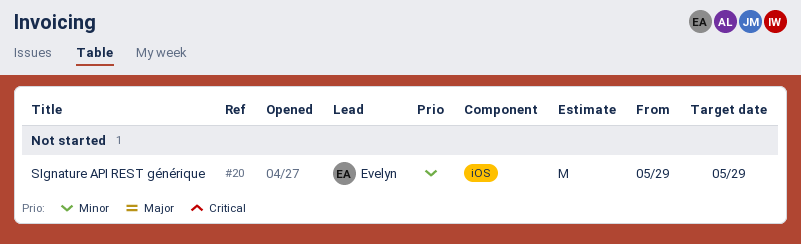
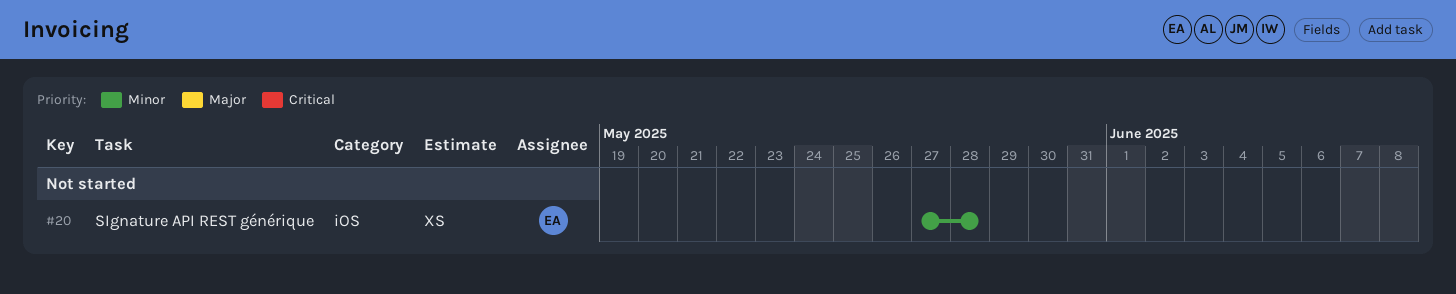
#20, estimate: M -> XS
#20, start: May 29 -> May 27
#20, due: May 29 -> May 28

